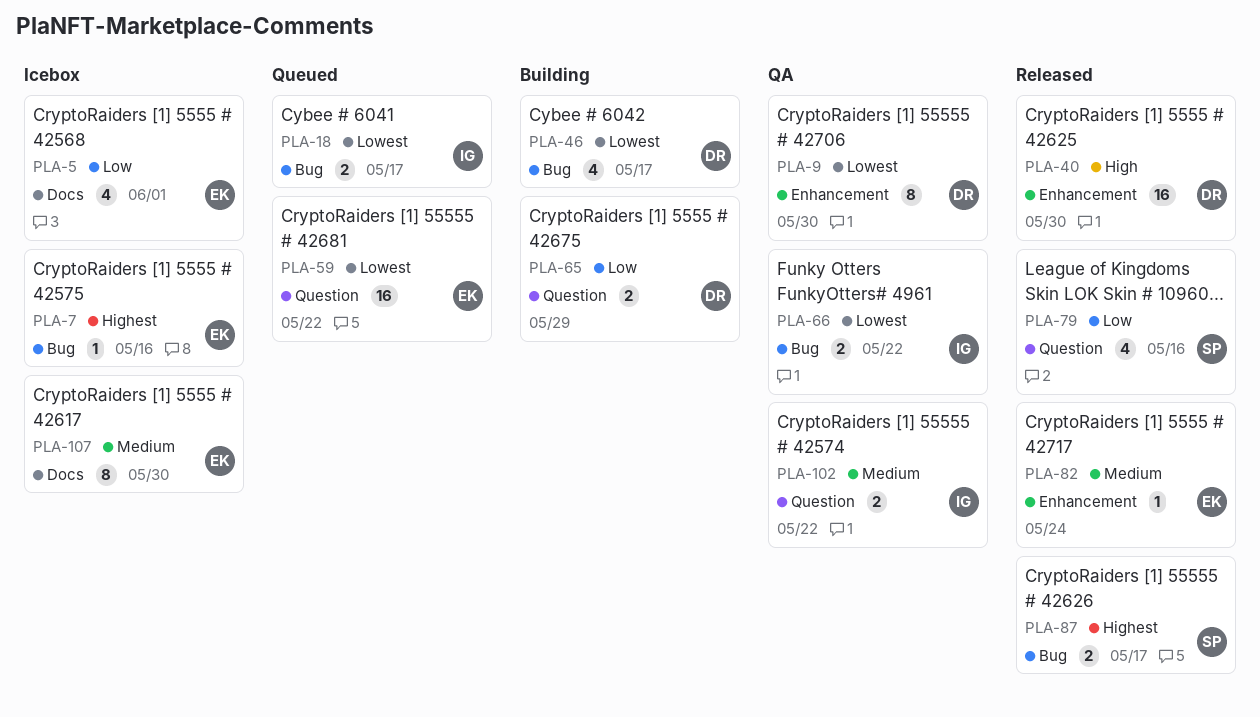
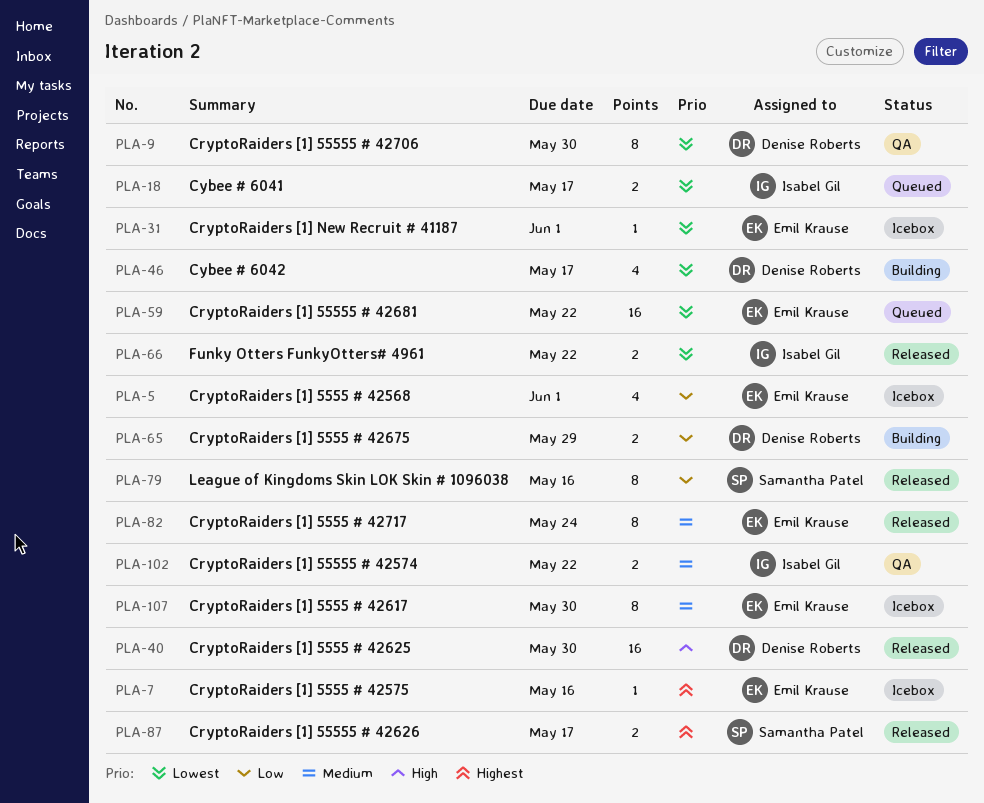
PLA-31: none -> present
PLA-66, status: QA -> Released
PLA-79, estimate: 4 -> 8
PLA-82, estimate: 1 -> 8

